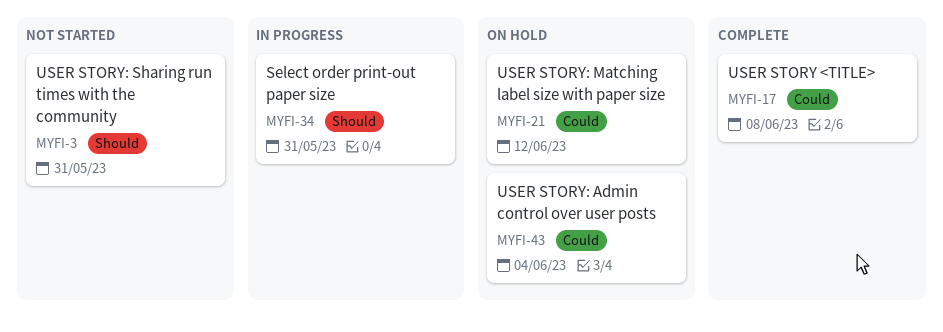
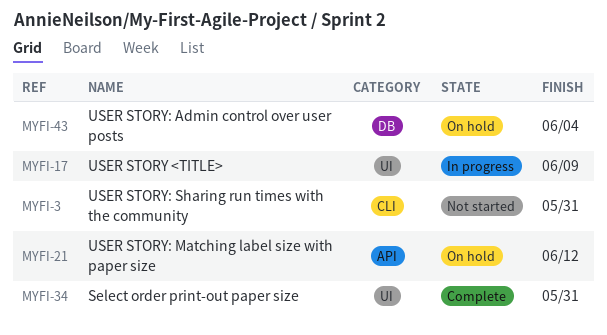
MYFI-17, status: Complete -> In progress
MYFI-17, due: Jun 8 -> Jun 9
MYFI-34, status: In progress -> Complete

